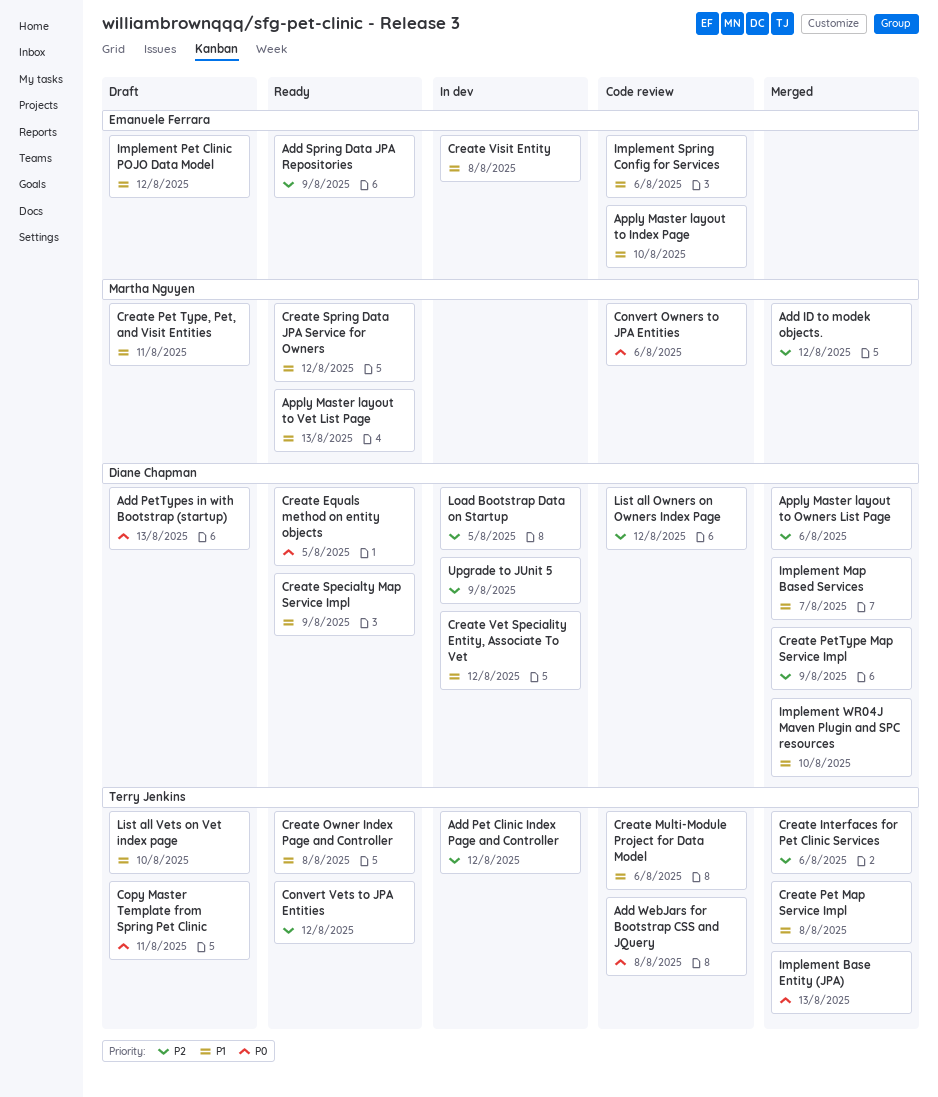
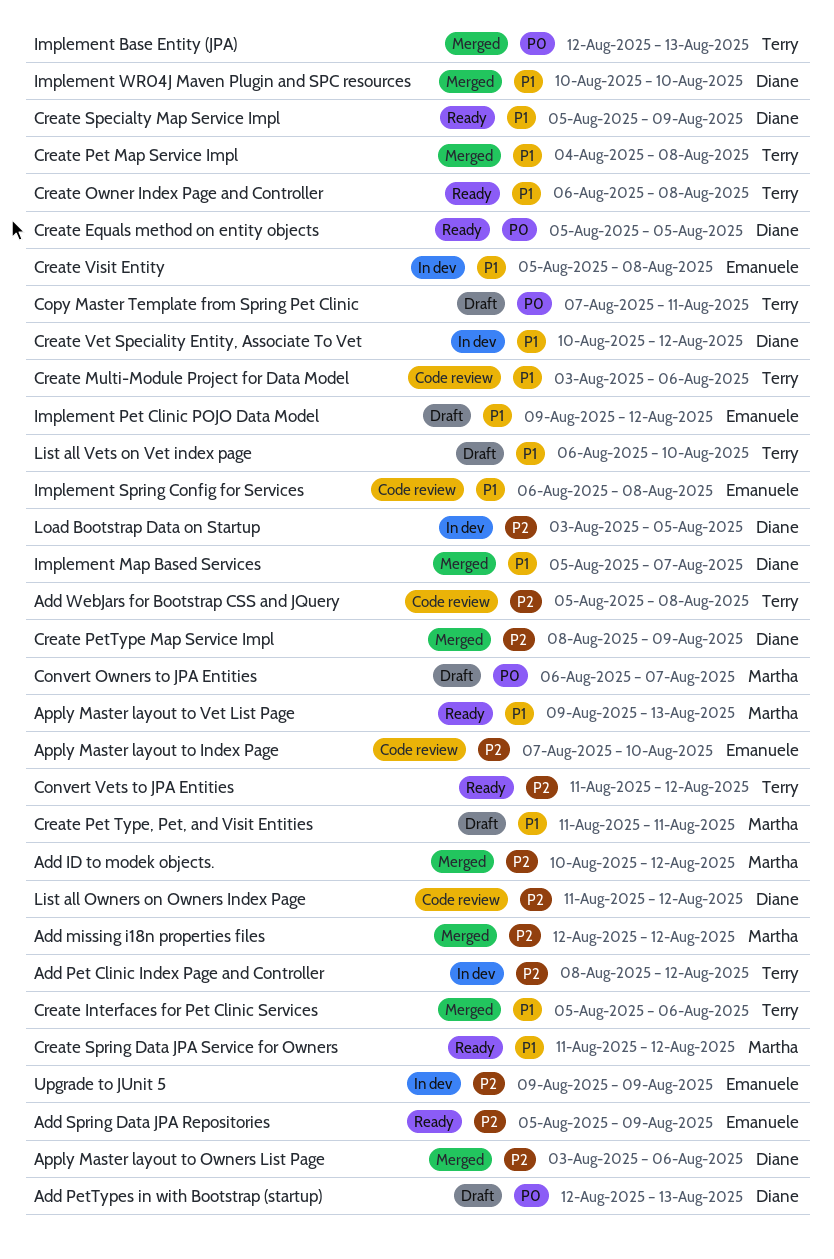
Add missing i18n properties files: none -> present
Add WebJars for Bootstrap CSS and JQuery, priority: P0 -> P2
Apply Master layout to Index Page, priority: P1 -> P2
Convert Owners to JPA Entities, status: Code review -> Draft
Convert Owners to JPA Entities, due: Aug 6 -> Aug 7
Create Interfaces for Pet Clinic Services, priority: P2 -> P1
Implement Spring Config for Services, due: Aug 6 -> Aug 8
Upgrade to JUnit 5, owner: Diane Chapman -> Emanuele Ferrara

